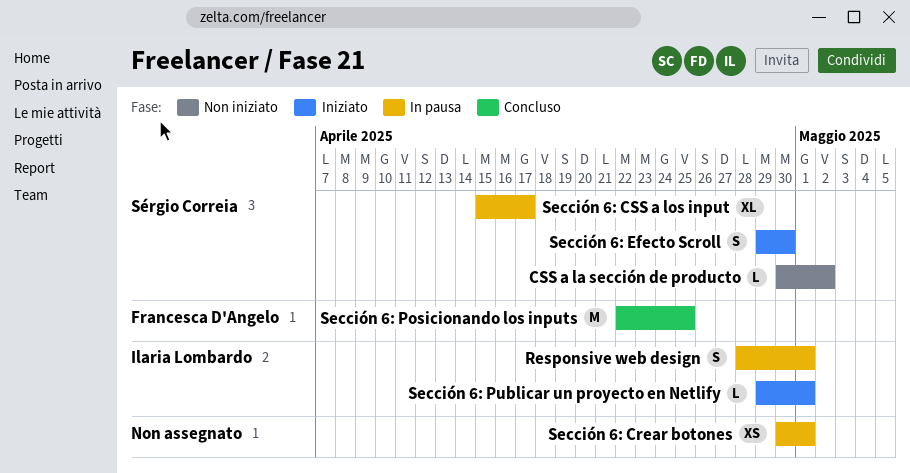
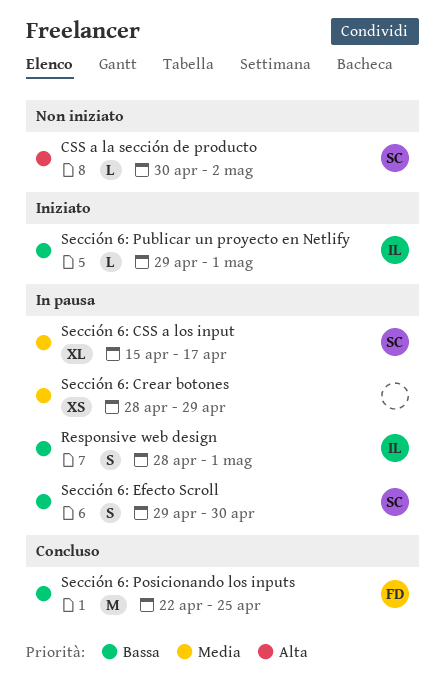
Sección 6: Crear botones, start: Apr 30 -> Apr 28
Sección 6: Crear botones, due: May 1 -> Apr 29
Sección 6: Efecto Scroll, status: Iniziato -> In pausa

